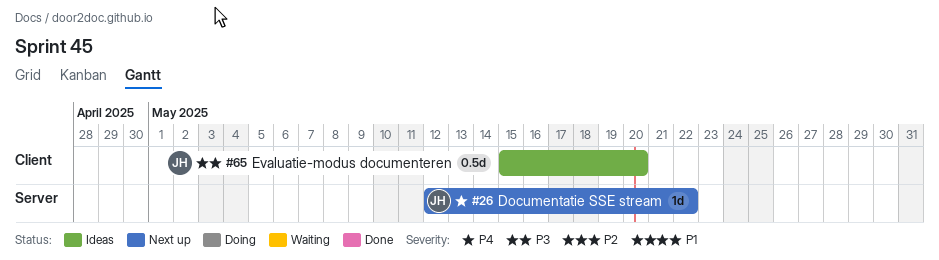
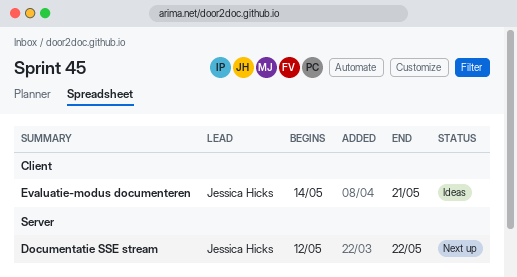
Evaluatie-modus documenteren, start: May 15 -> May 14
Evaluatie-modus documenteren, due: May 20 -> May 21

